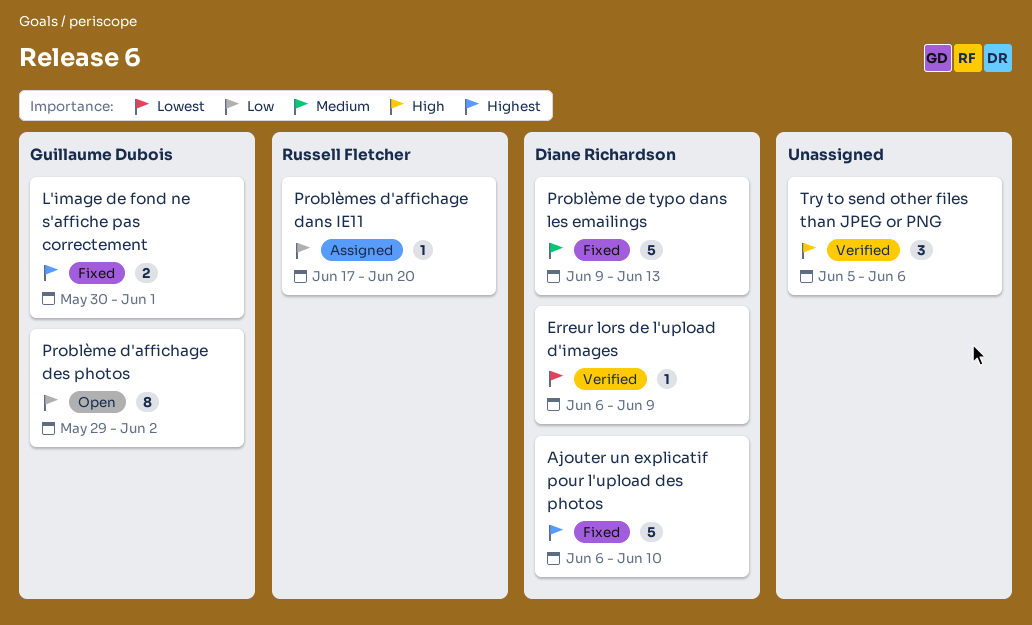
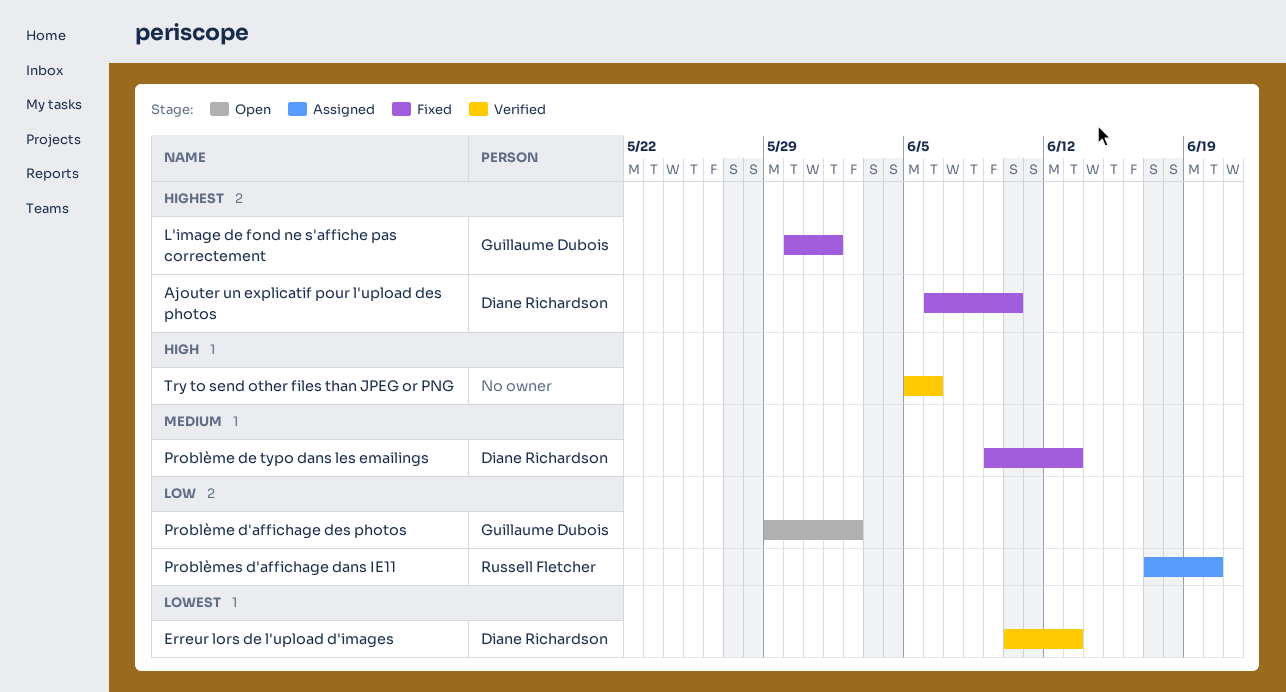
Erreur lors de l'upload d'images, start: Jun 6 -> Jun 10
Erreur lors de l'upload d'images, due: Jun 9 -> Jun 13

